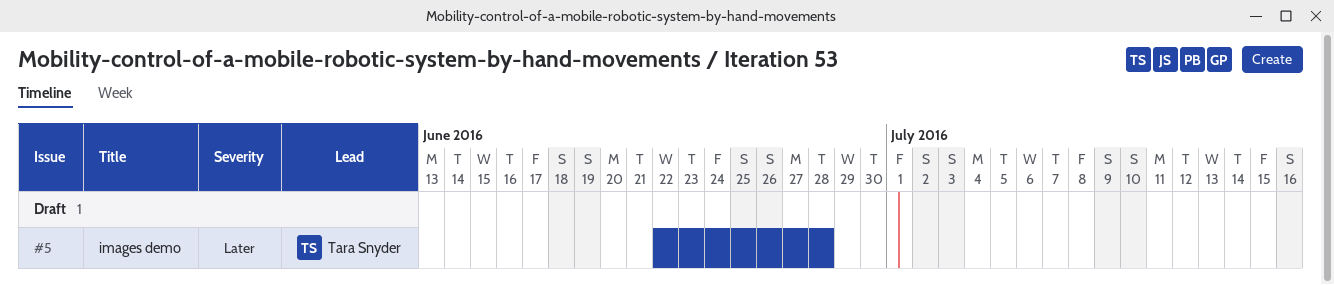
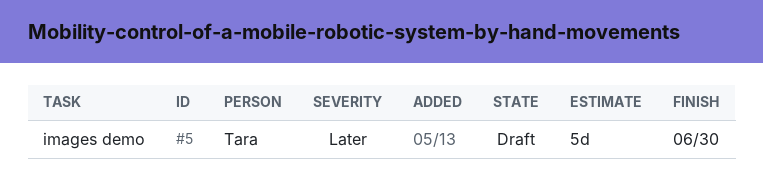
#5, due: Jun 28 -> Jun 30

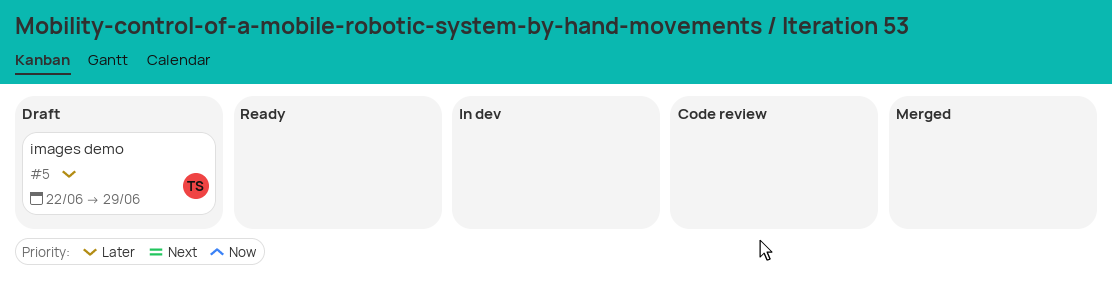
#5, due: Jun 30 -> Jun 29

